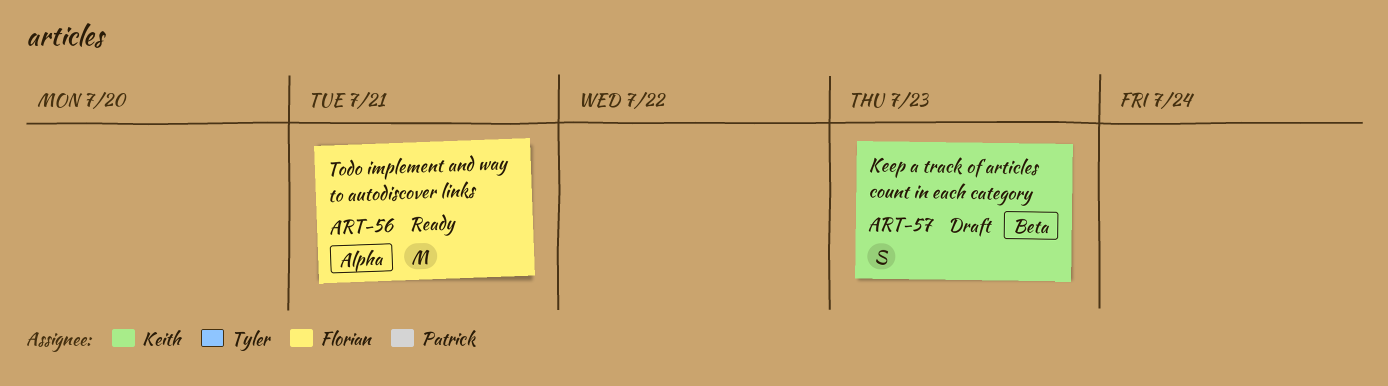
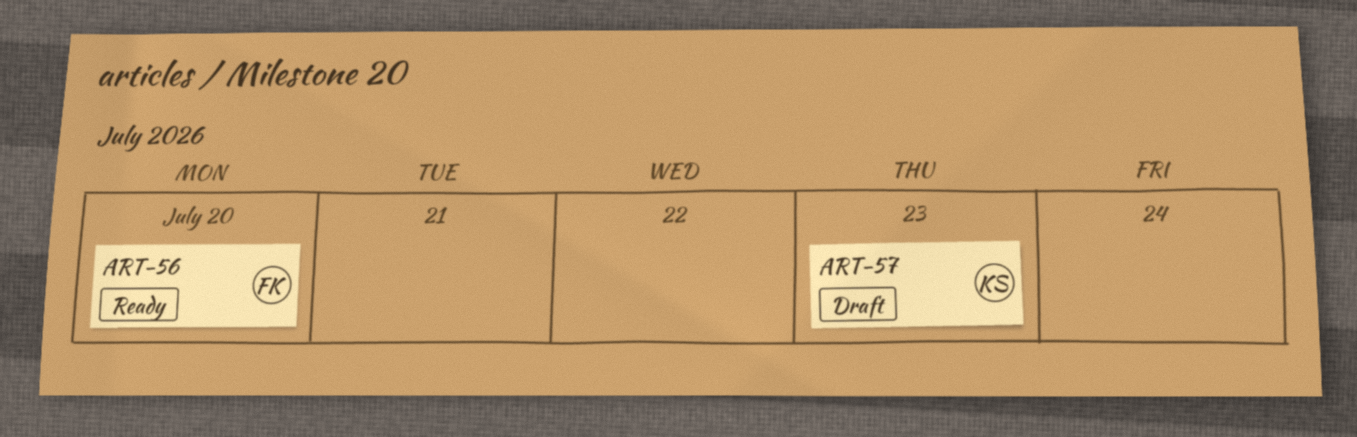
ART-56, due: Jul 21 -> Jul 20

